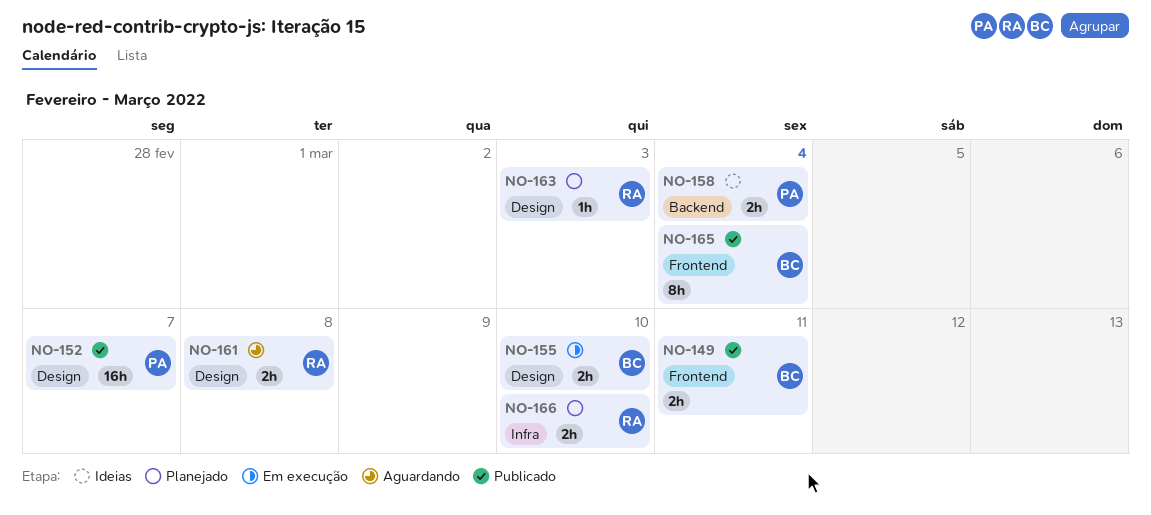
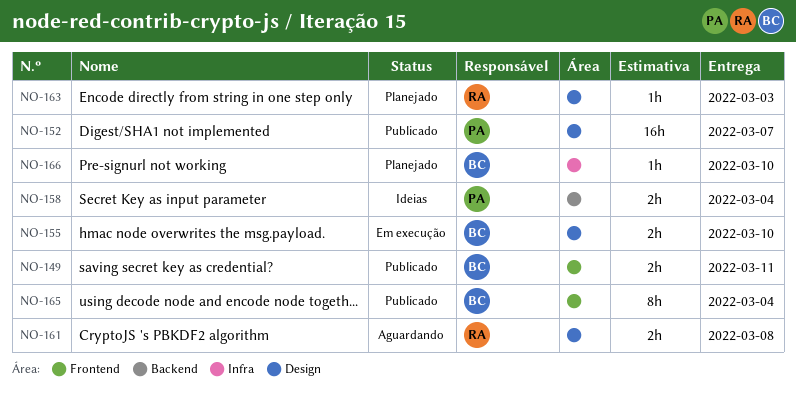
NO-166, owner: RA -> BC
NO-166, estimate: 2h -> 1h

